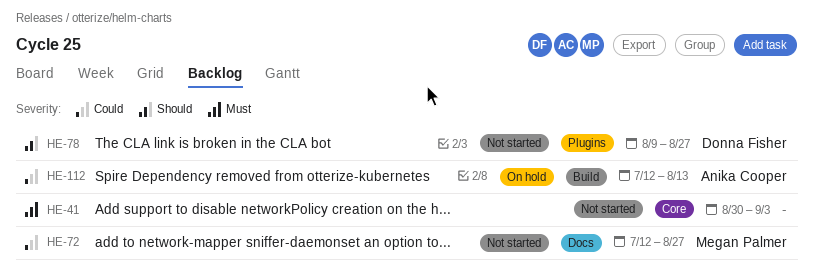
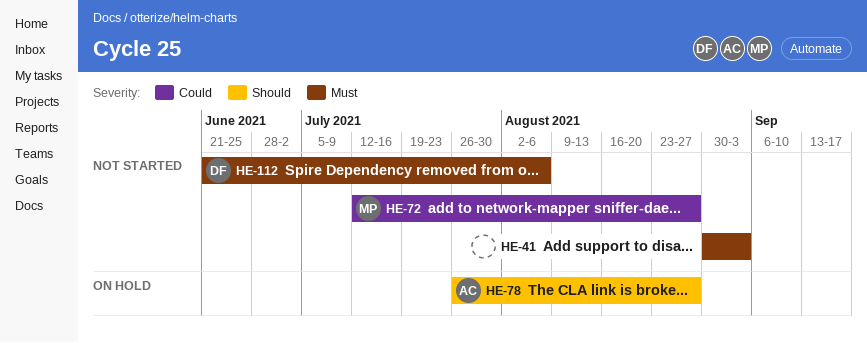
HE-78, status: Not started -> On hold
HE-78, owner: Donna Fisher -> Anika Cooper
HE-78, start: Aug 9 -> Jul 26
HE-112, status: On hold -> Not started
HE-112, owner: Anika Cooper -> Donna Fisher
HE-112, priority: Could -> Must
HE-112, start: Jul 12 -> Jun 21
HE-112, due: Aug 13 -> Aug 6

